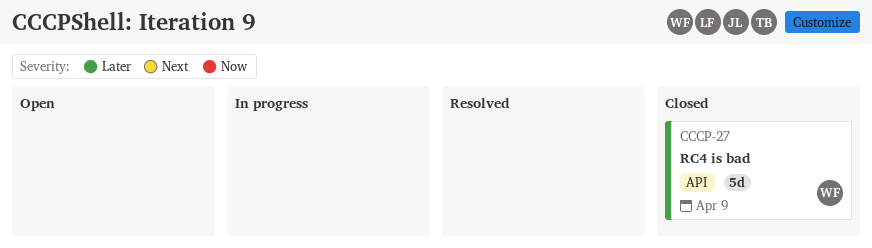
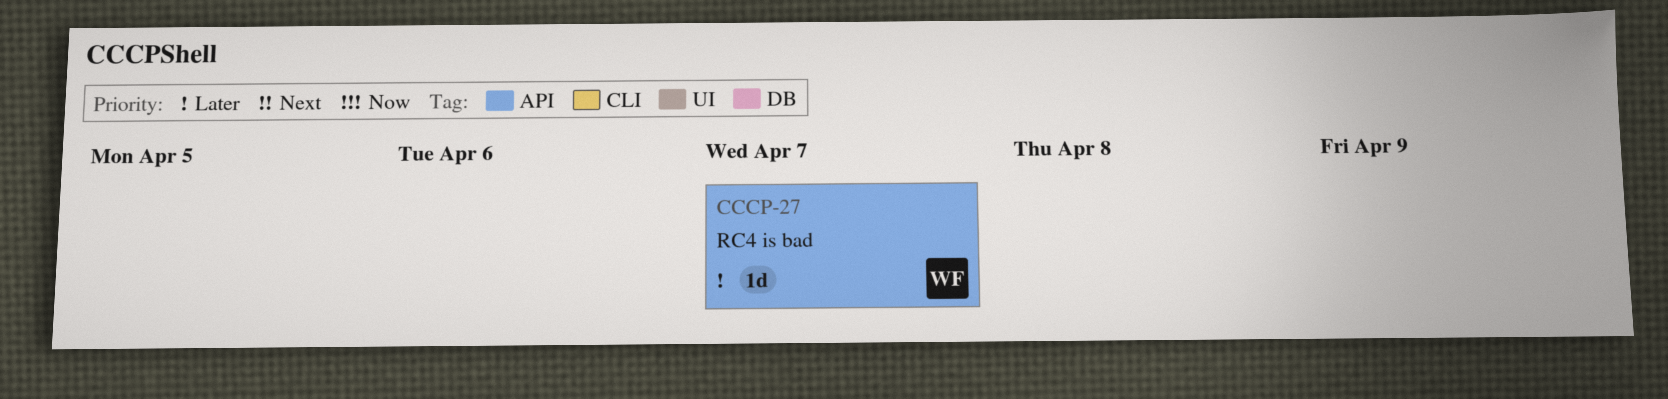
CCCP-27, estimate: 5d -> 1d
CCCP-27, due: Apr 9 -> Apr 7

